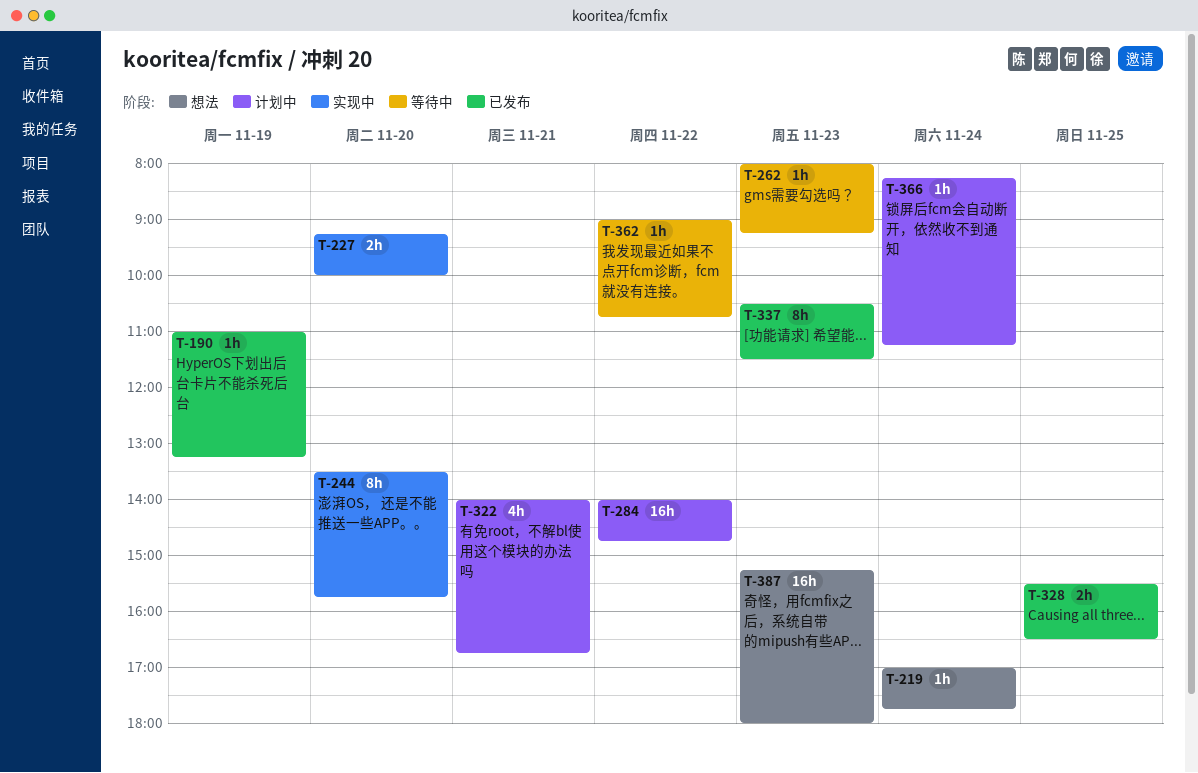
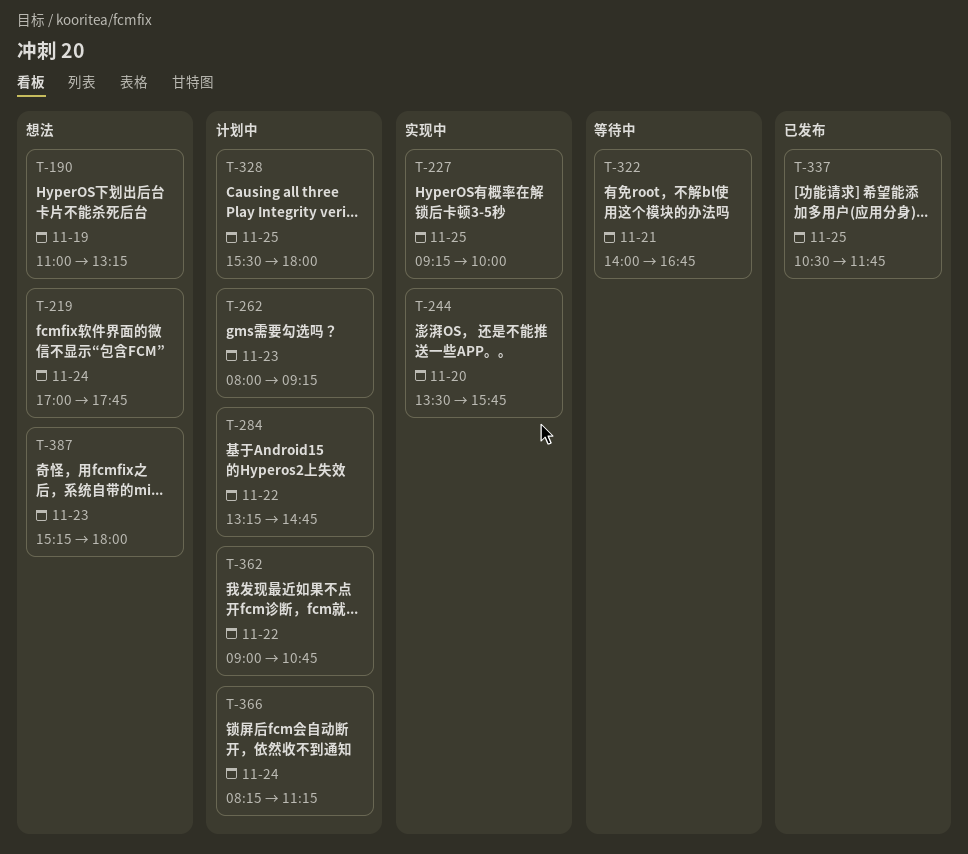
T-190, status: 已发布 -> 想法
T-227, day: Nov 20 -> Nov 25
T-262, status: 等待中 -> 计划中
T-284, begins: 14:00 -> 13:15
T-322, status: 计划中 -> 等待中
T-328, status: 已发布 -> 计划中
T-328, ends: 16:30 -> 18:00
T-337, day: Nov 23 -> Nov 25
T-337, ends: 11:30 -> 11:45
T-362, status: 等待中 -> 计划中

